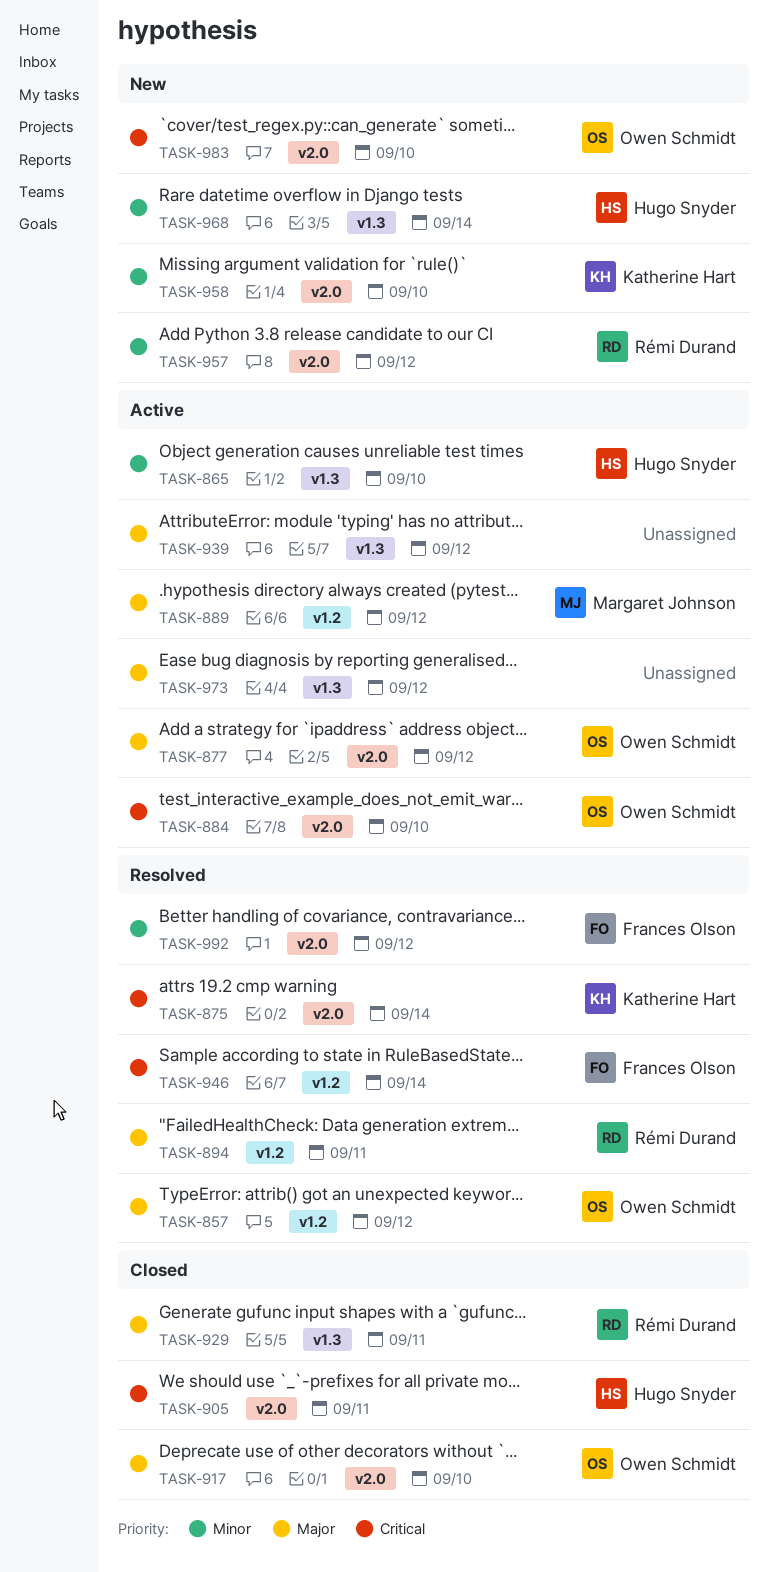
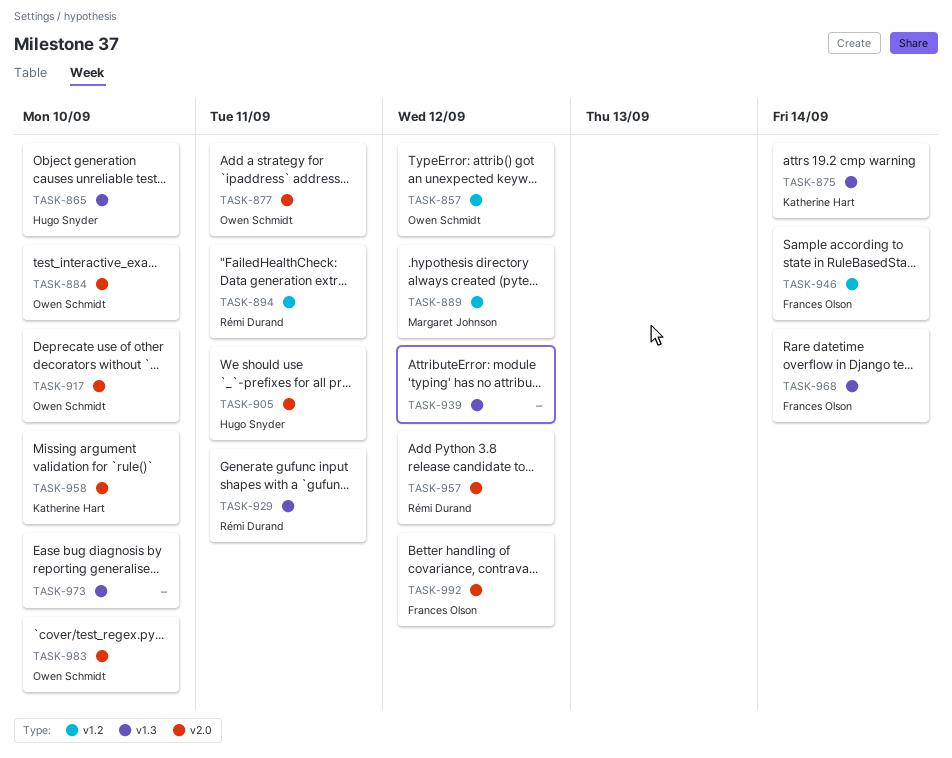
TASK-875, label: v2.0 -> v1.3
TASK-877, due: Sep 12 -> Sep 11
TASK-968, owner: Hugo Snyder -> Frances Olson
TASK-973, due: Sep 12 -> Sep 10

